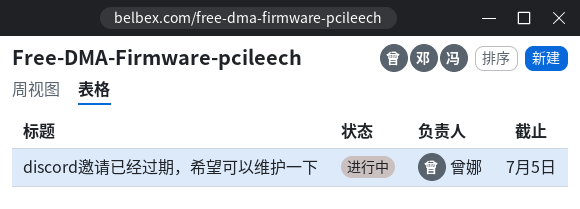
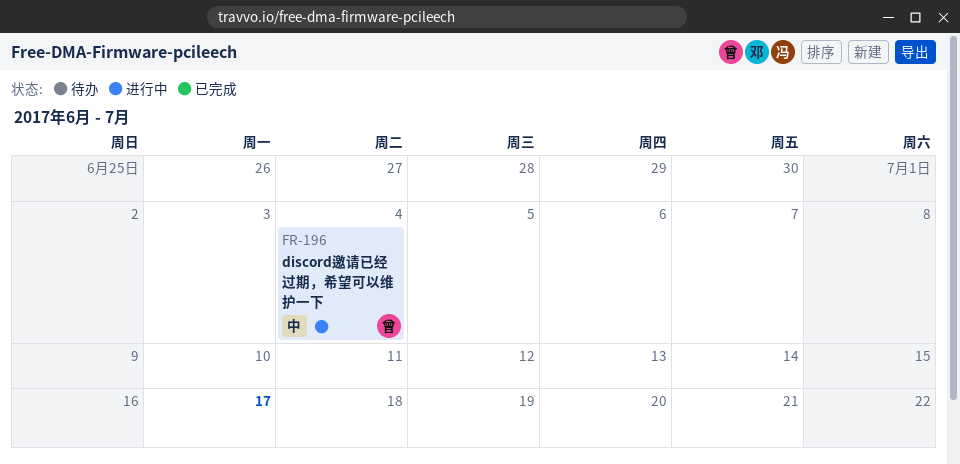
discord邀请已经过期，希望可以维护一下, due: Jul 5 -> Jul 4

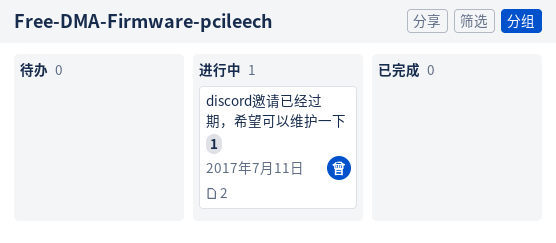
discord邀请已经过期，希望可以维护一下, due: Jul 4 -> Jul 11

